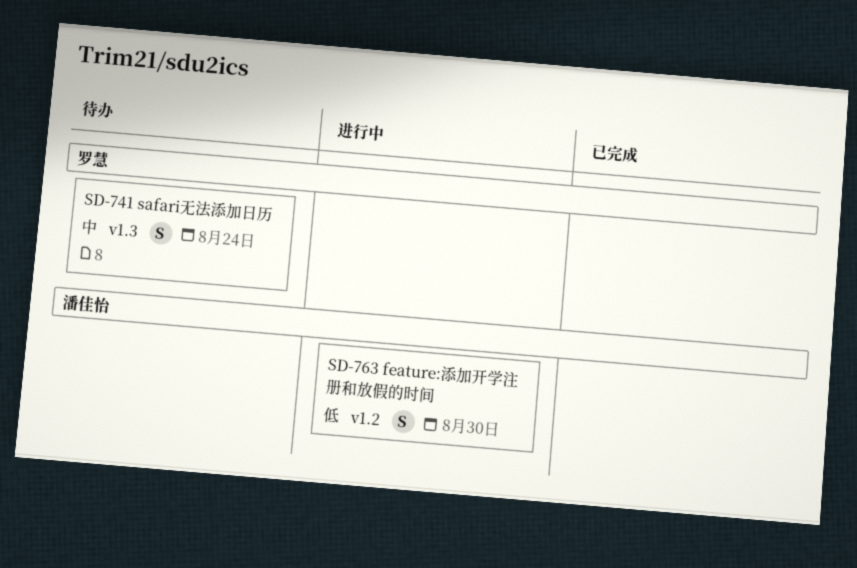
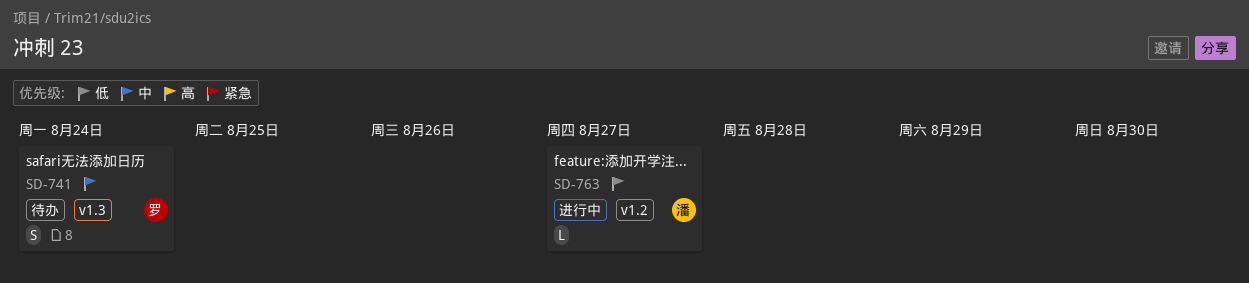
SD-763, estimate: S -> L
SD-763, due: Aug 30 -> Aug 27

